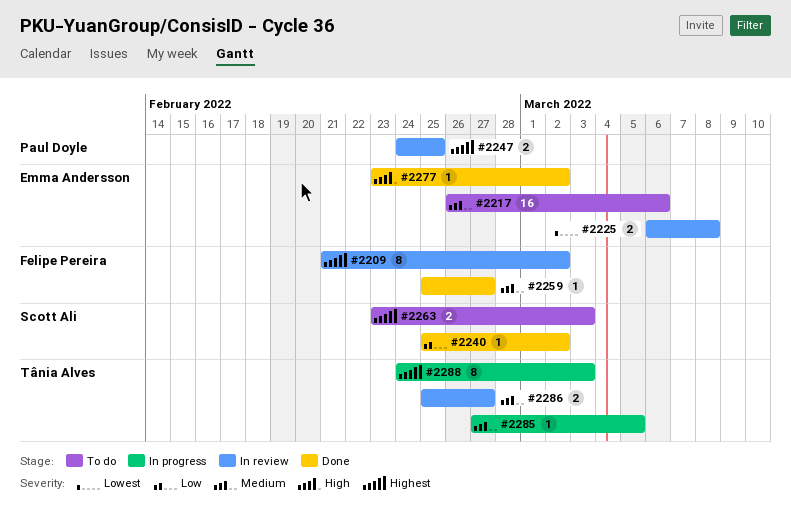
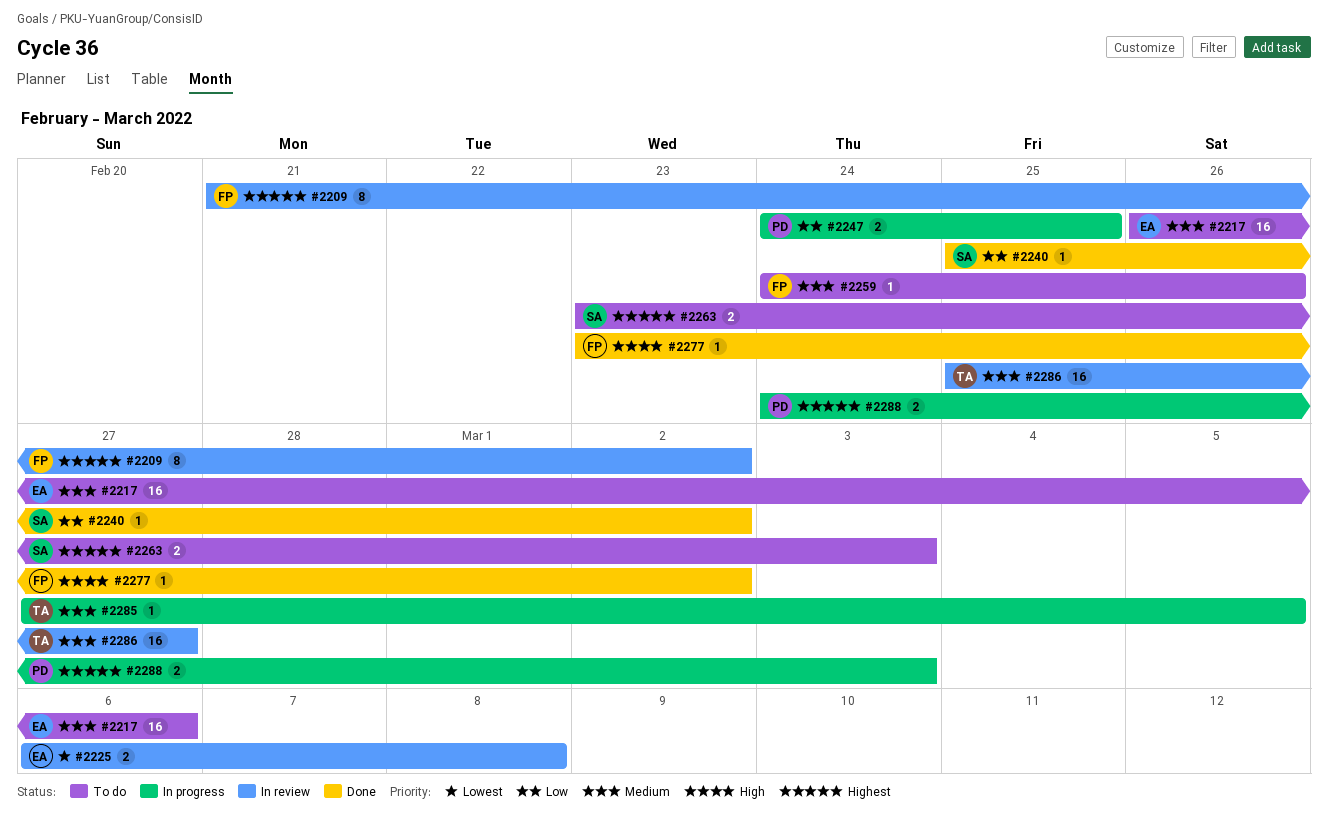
#2247, status: In review -> In progress
#2247, priority: Highest -> Low
#2259, status: Done -> To do
#2259, start: Feb 25 -> Feb 24
#2259, due: Feb 27 -> Feb 26
#2277, owner: Emma Andersson -> Felipe Pereira
#2286, estimate: 2 -> 16
#2288, owner: Tânia Alves -> Paul Doyle
#2288, estimate: 8 -> 2

